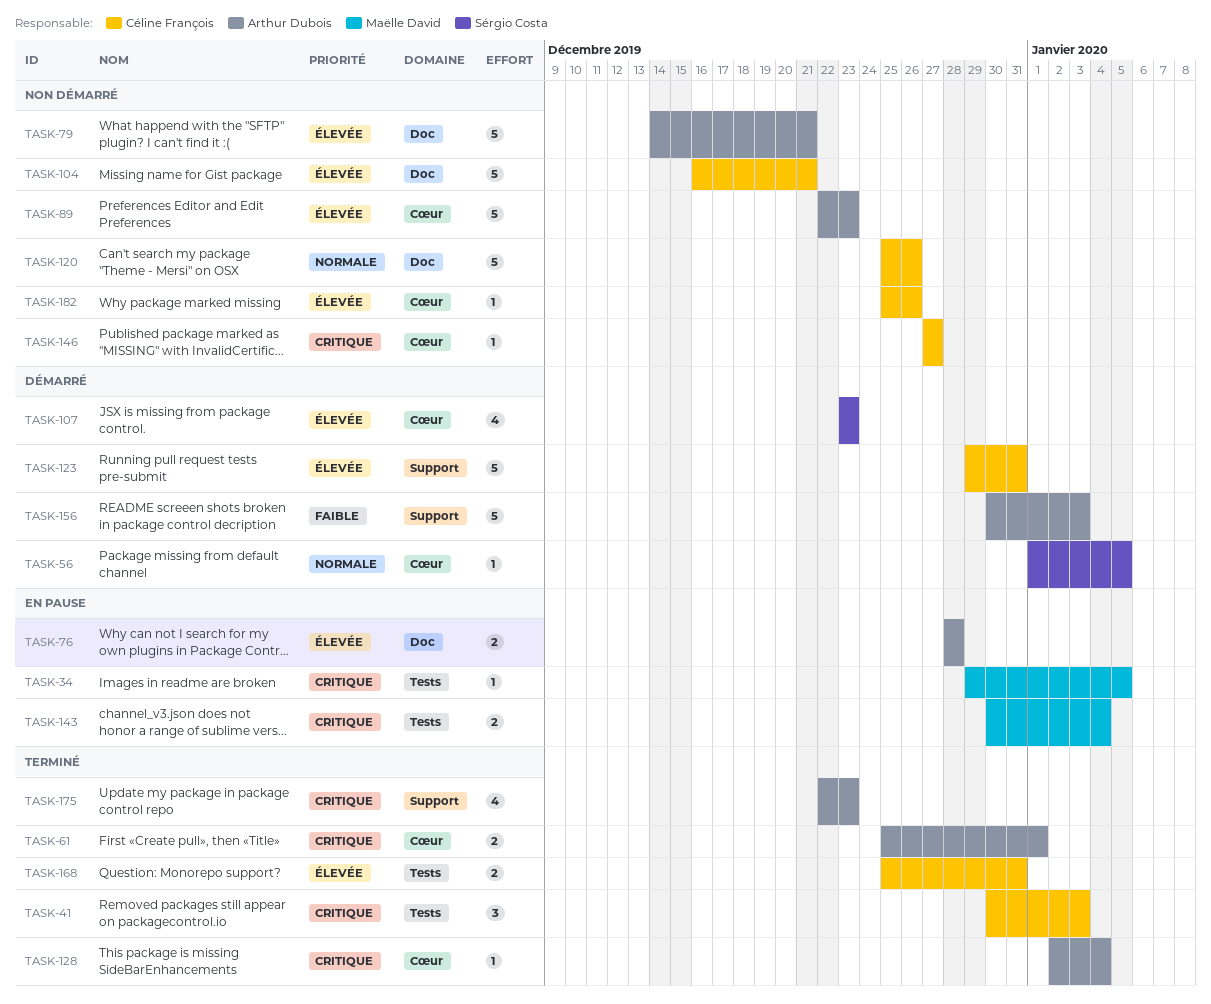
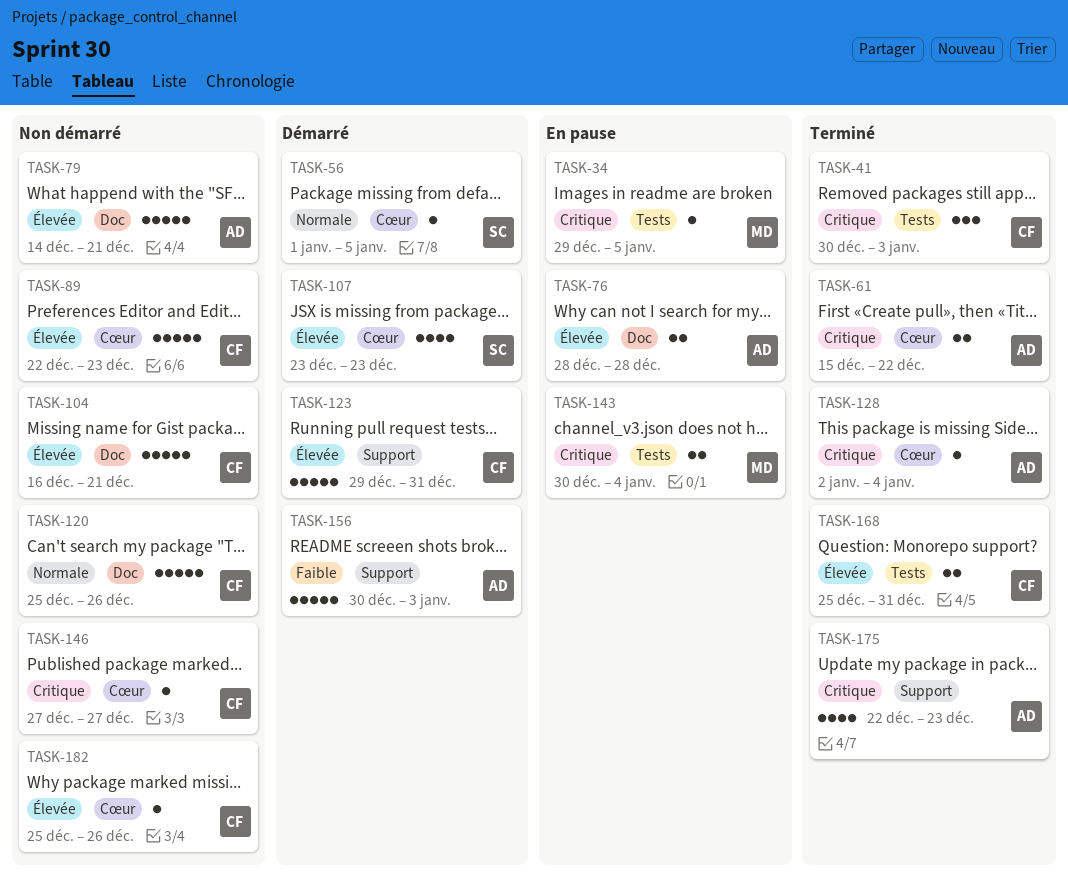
TASK-61, start: Dec 25 -> Dec 15
TASK-61, due: Jan 1 -> Dec 22
TASK-89, owner: Arthur Dubois -> Céline François

